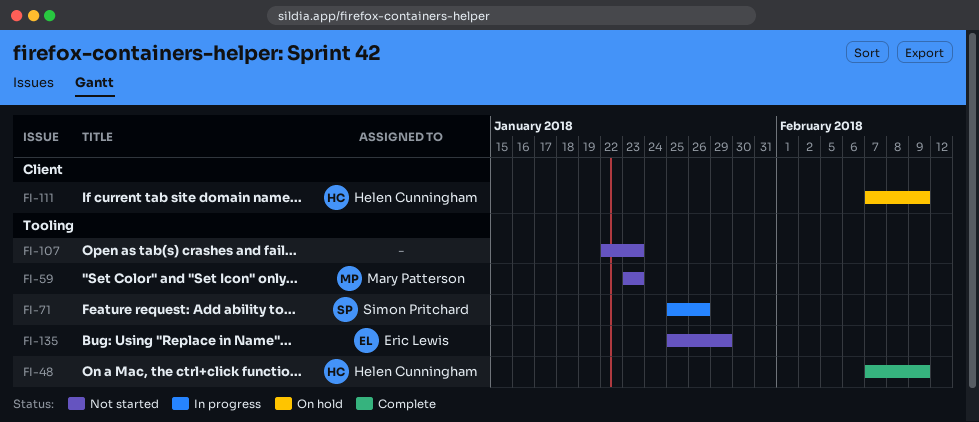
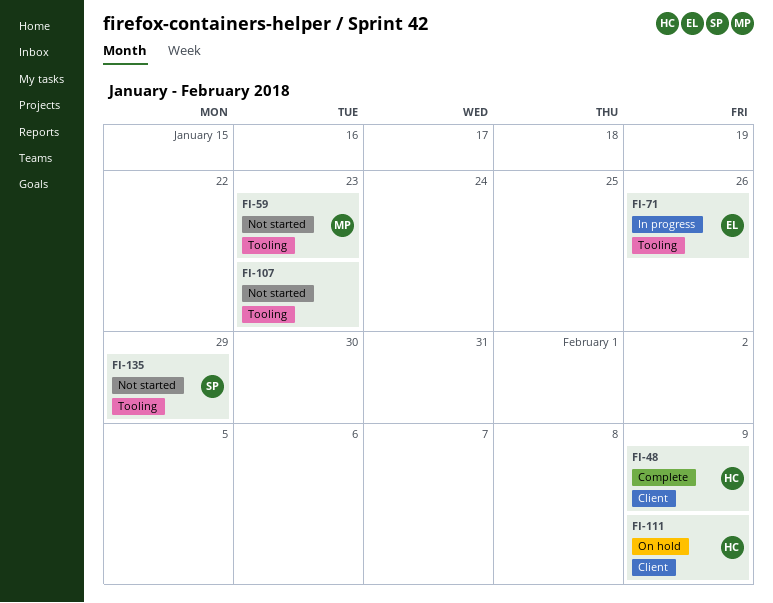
FI-48, label: Tooling -> Client
FI-71, owner: Simon Pritchard -> Eric Lewis
FI-135, owner: Eric Lewis -> Simon Pritchard

